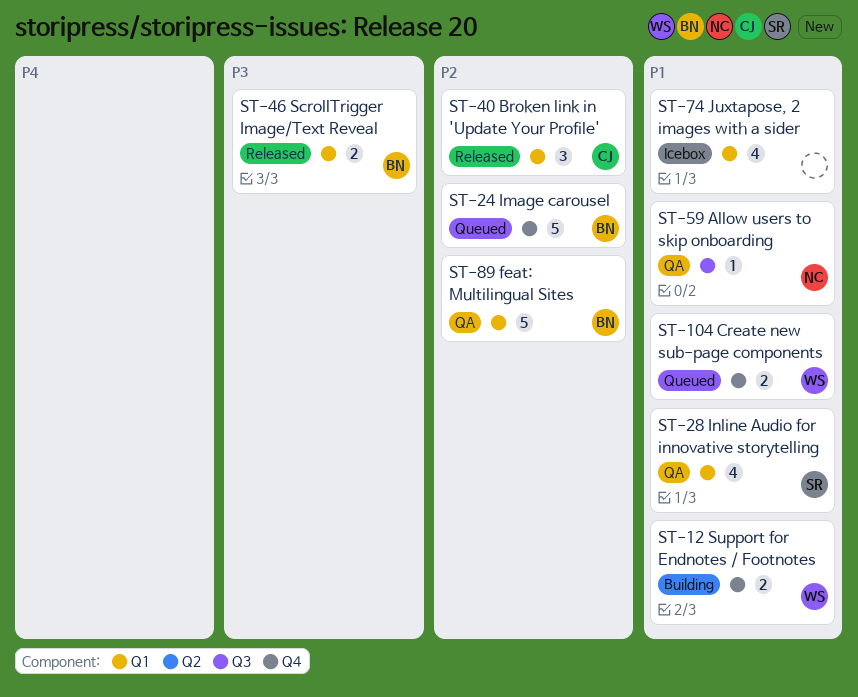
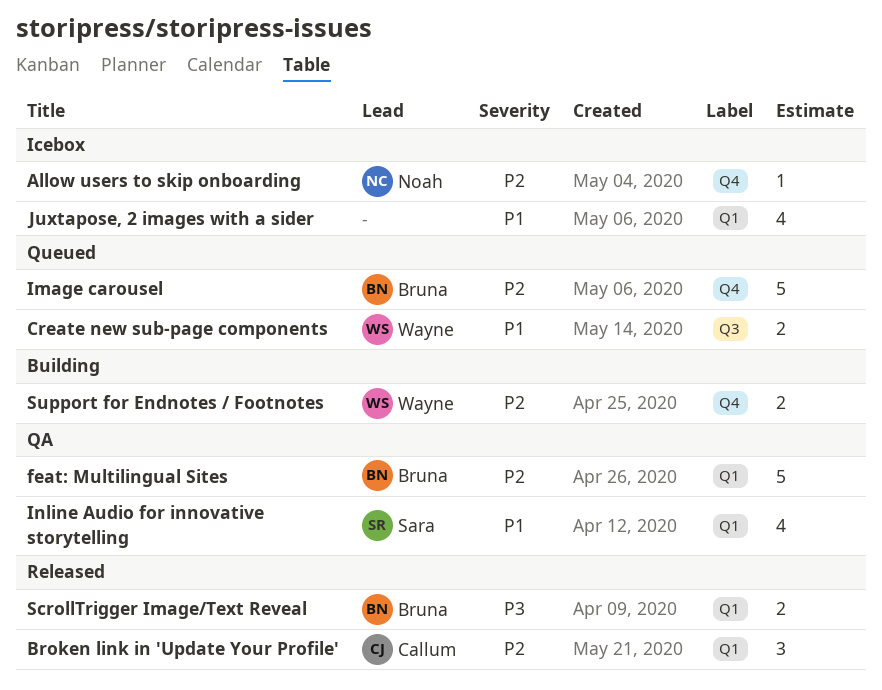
Allow users to skip onboarding, status: QA -> Icebox
Allow users to skip onboarding, priority: P1 -> P2
Allow users to skip onboarding, label: Q3 -> Q4
Create new sub-page components, label: Q4 -> Q3
Support for Endnotes / Footnotes, priority: P1 -> P2

